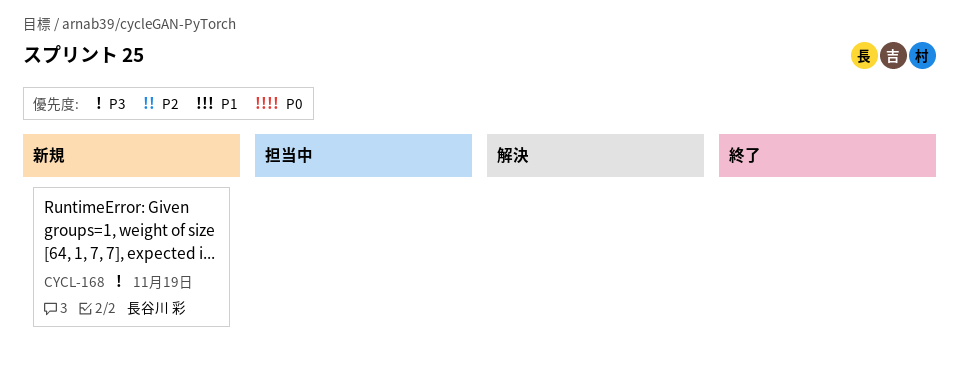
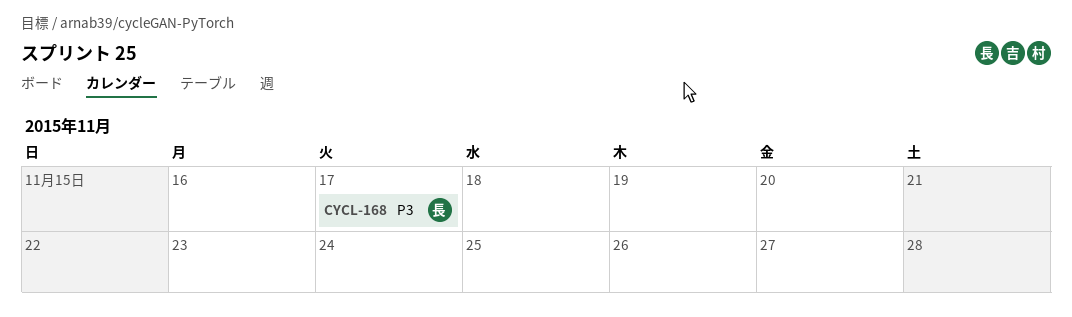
CYCL-168, due: Nov 19 -> Nov 17

